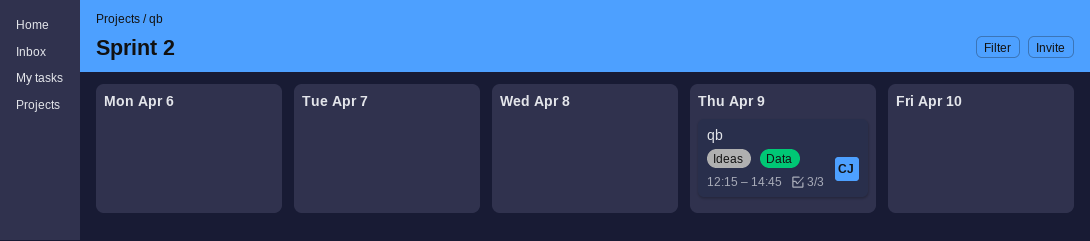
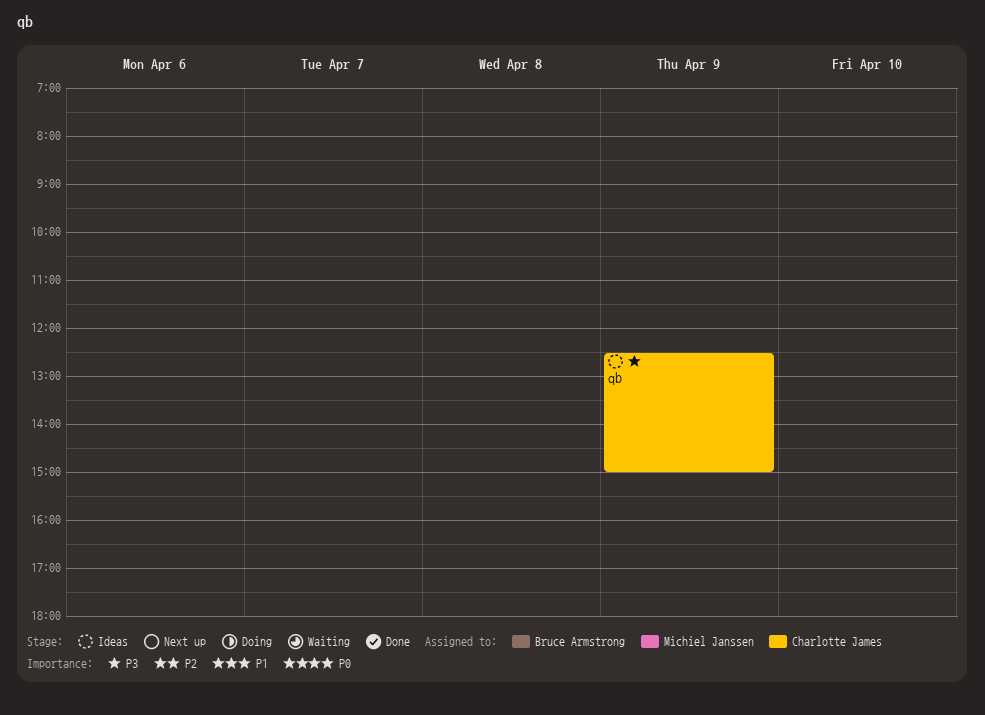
qb, begins: 12:15 -> 12:30
qb, ends: 14:45 -> 15:00

